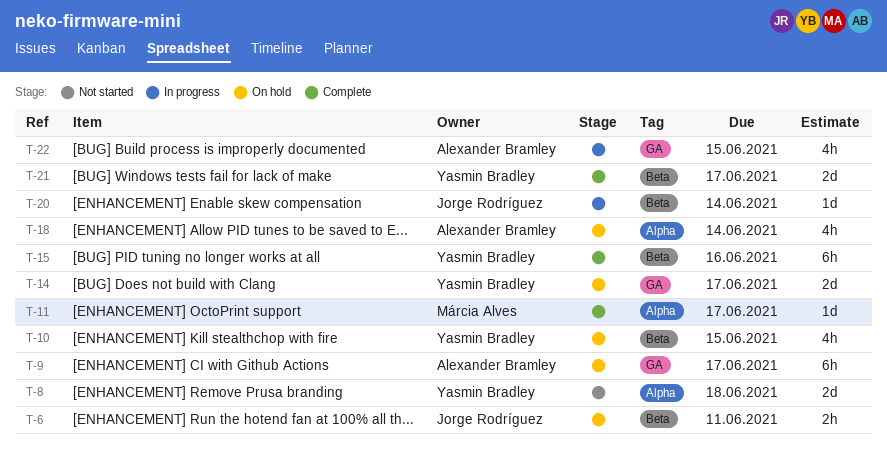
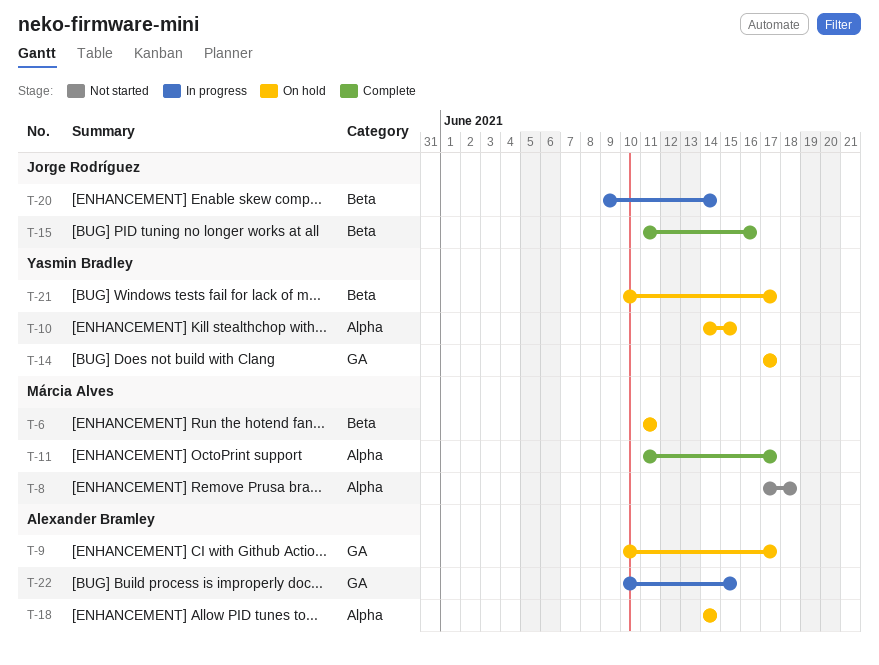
T-6, owner: Jorge Rodríguez -> Márcia Alves
T-8, owner: Yasmin Bradley -> Márcia Alves
T-10, label: Beta -> Alpha
T-15, owner: Yasmin Bradley -> Jorge Rodríguez
T-21, status: Complete -> On hold

